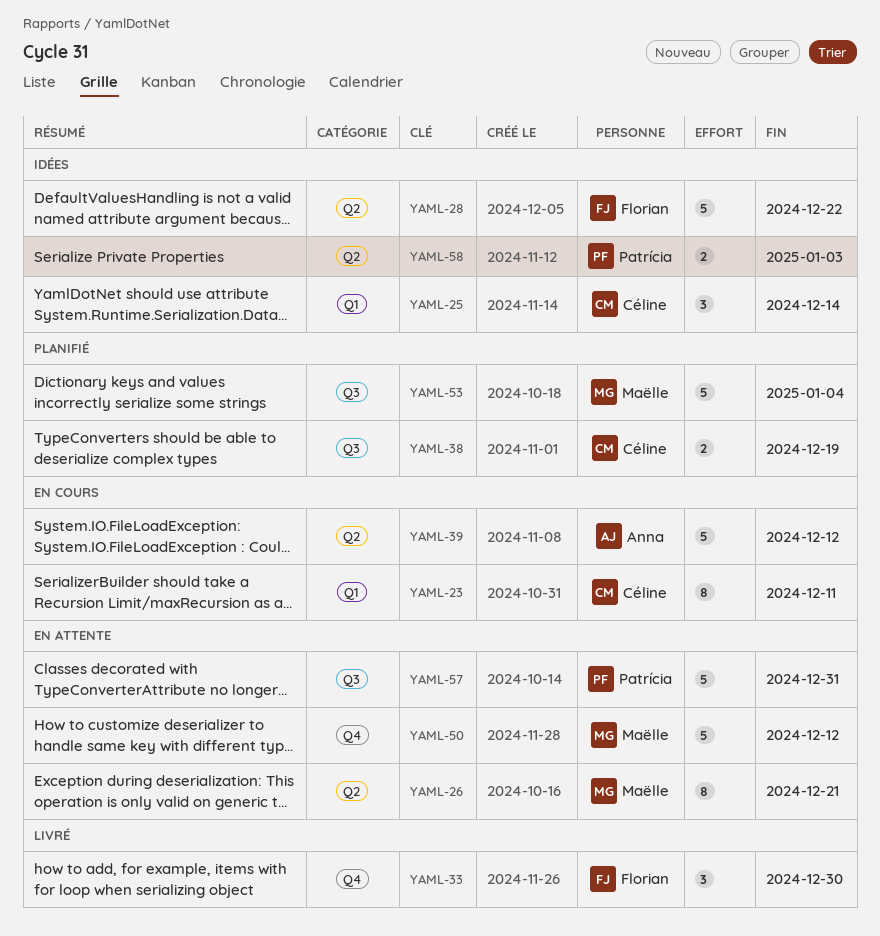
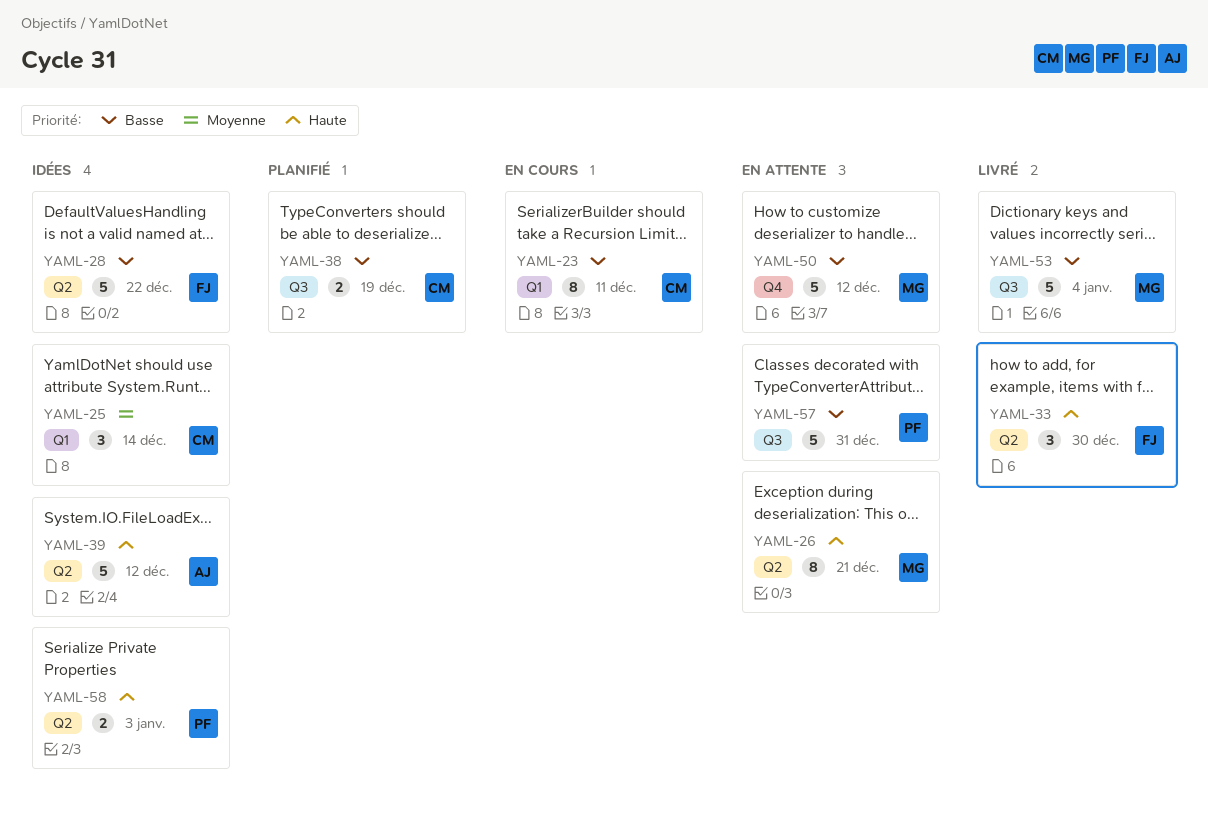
YAML-33, label: Q4 -> Q2
YAML-39, status: En cours -> Idées
YAML-53, status: Planifié -> Livré

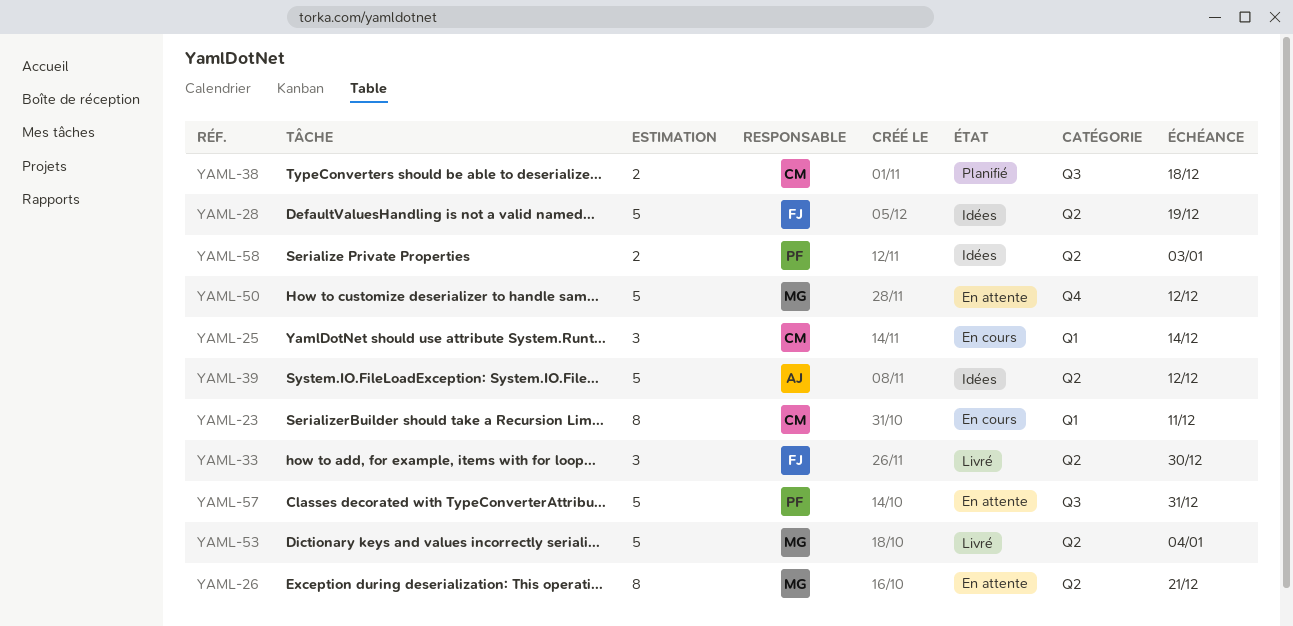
YAML-25, status: Idées -> En cours
YAML-28, due: Dec 22 -> Dec 19
YAML-38, due: Dec 19 -> Dec 18
YAML-53, label: Q3 -> Q2

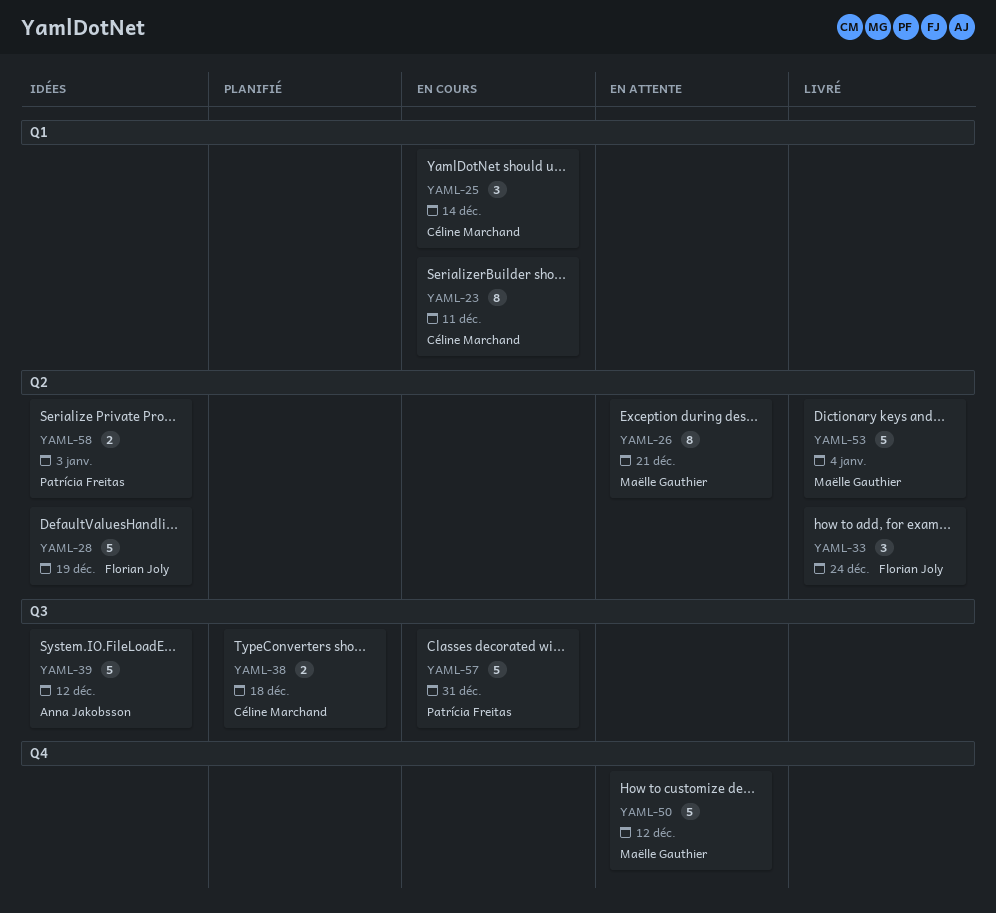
YAML-33, due: Dec 30 -> Dec 24
YAML-39, label: Q2 -> Q3
YAML-57, status: En attente -> En cours

